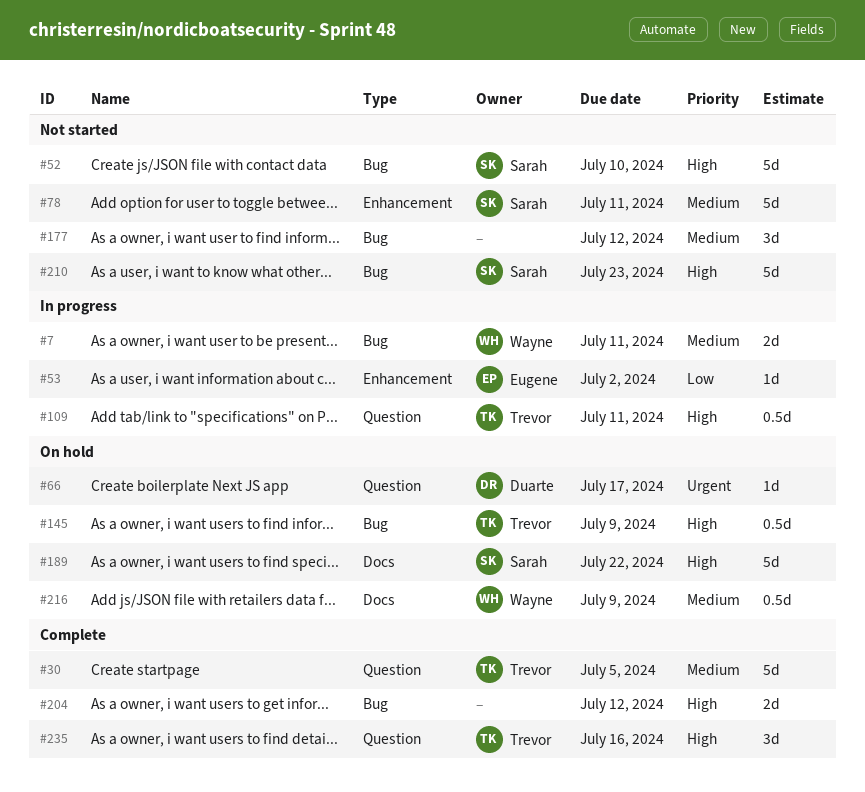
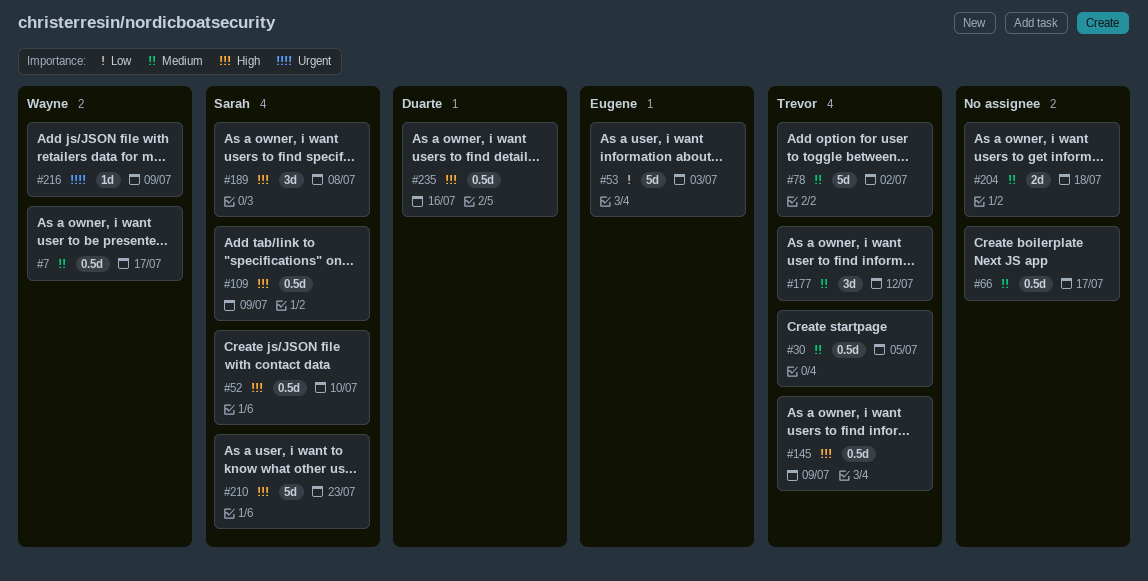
#7, estimate: 2d -> 0.5d
#7, due: Jul 11 -> Jul 17
#30, estimate: 5d -> 0.5d
#52, estimate: 5d -> 0.5d
#53, estimate: 1d -> 5d
#53, due: Jul 2 -> Jul 3
#66, owner: Duarte -> none
#66, priority: Urgent -> Medium
#66, estimate: 1d -> 0.5d
#78, owner: Sarah -> Trevor
#78, due: Jul 11 -> Jul 2
#109, owner: Trevor -> Sarah
#109, due: Jul 11 -> Jul 9
#177, owner: none -> Trevor
#189, estimate: 5d -> 3d
#189, due: Jul 22 -> Jul 8
#204, priority: High -> Medium
#204, due: Jul 12 -> Jul 18
#216, priority: Medium -> Urgent
#216, estimate: 0.5d -> 1d
#235, owner: Trevor -> Duarte
#235, estimate: 3d -> 0.5d

